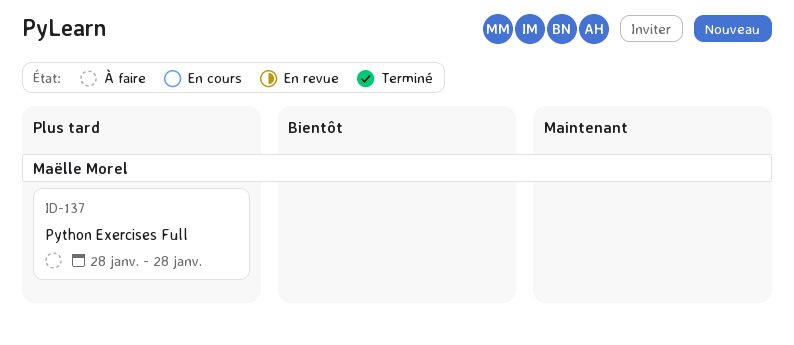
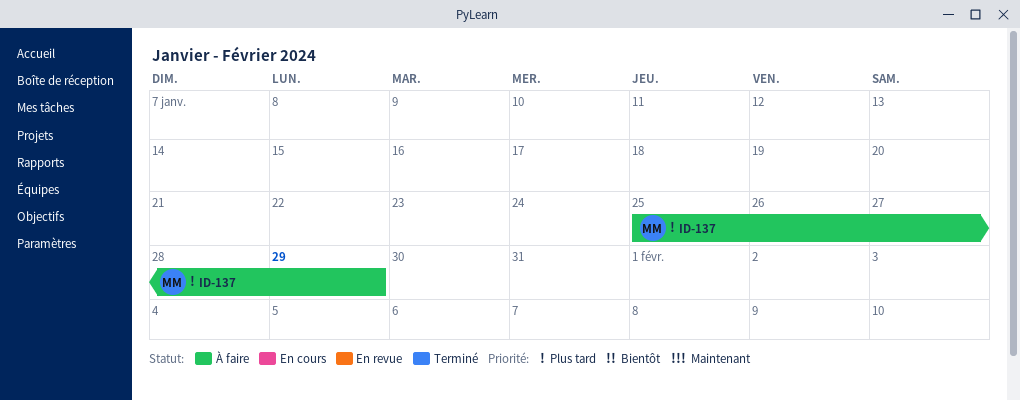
ID-137, start: Jan 28 -> Jan 25
ID-137, due: Jan 28 -> Jan 29

